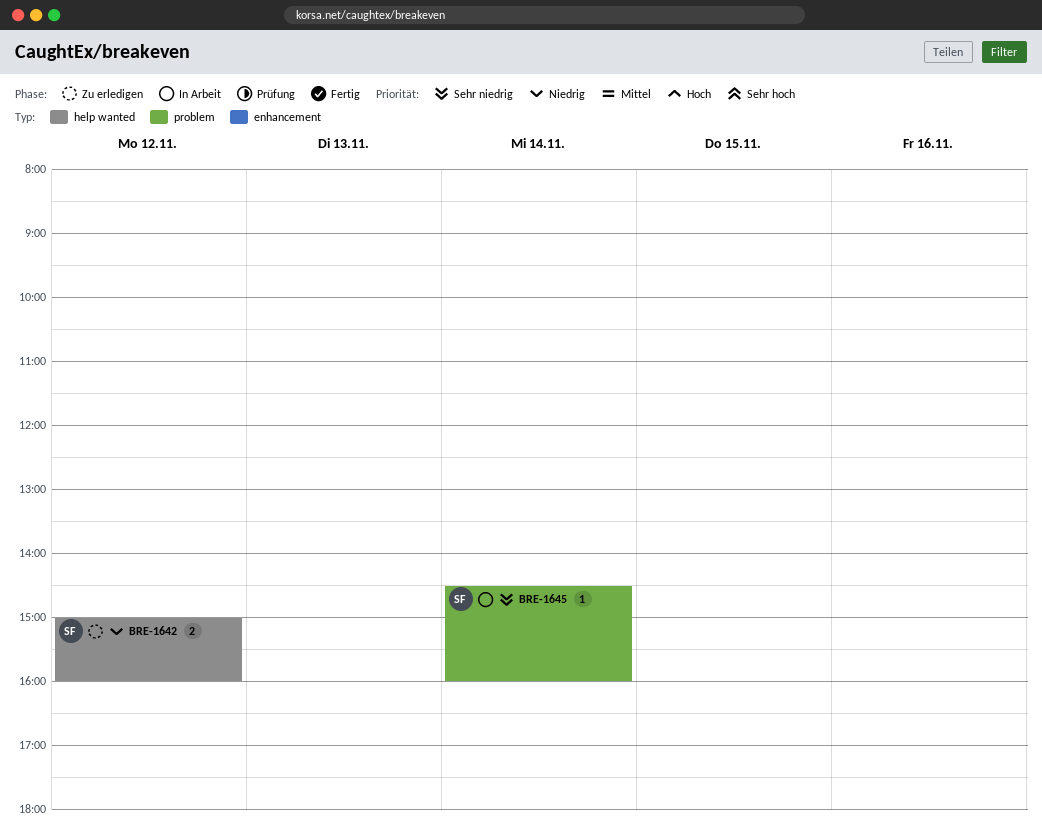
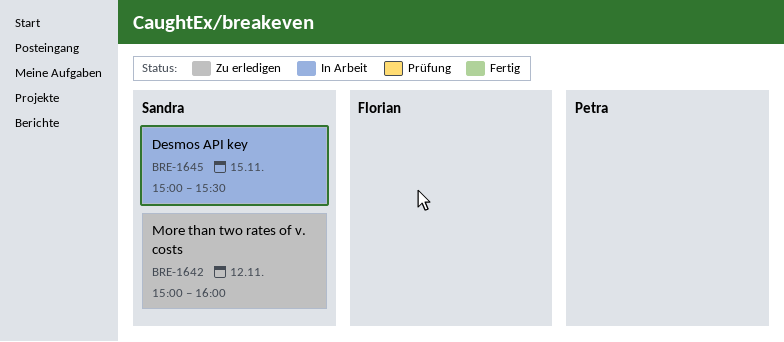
BRE-1645, day: Nov 14 -> Nov 15
BRE-1645, begins: 14:30 -> 15:00
BRE-1645, ends: 16:00 -> 15:30

